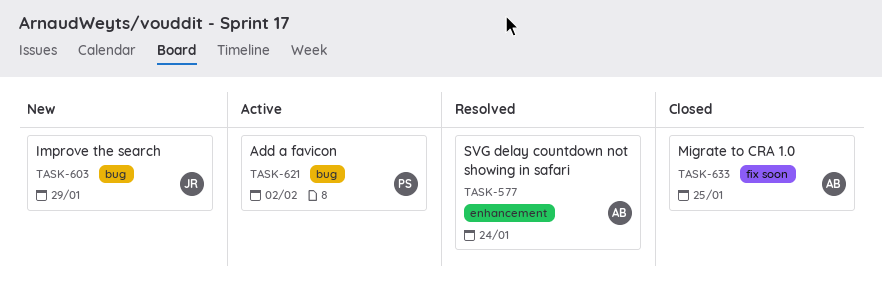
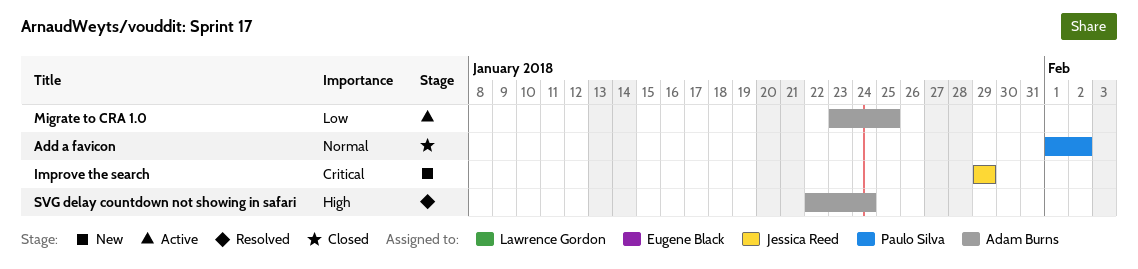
Add a favicon, status: Active -> Closed
Migrate to CRA 1.0, status: Closed -> Active

